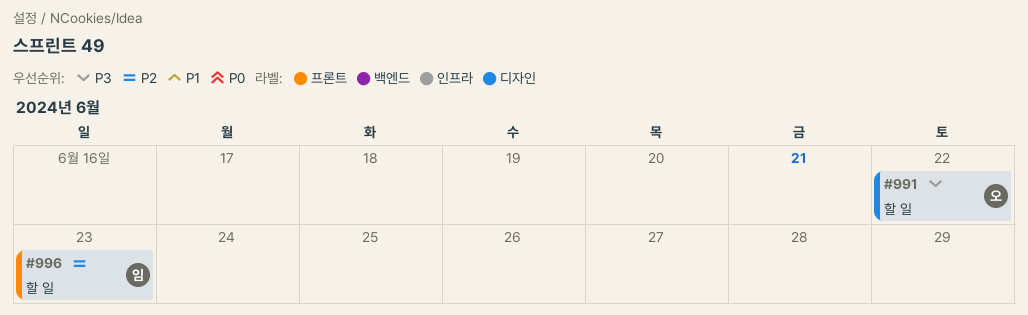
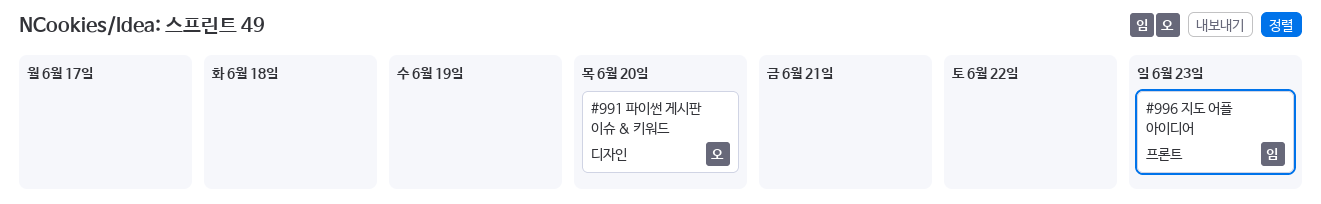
#991, due: Jun 22 -> Jun 20

